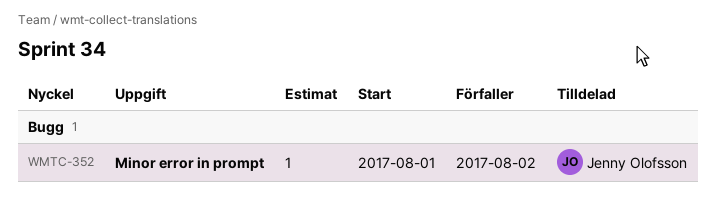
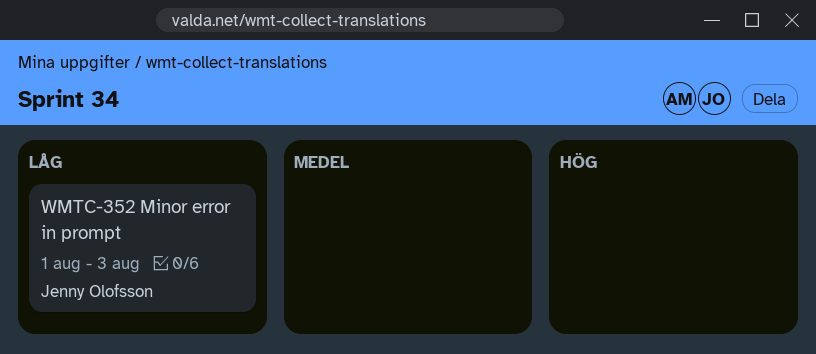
WMTC-352, due: Aug 2 -> Aug 3

